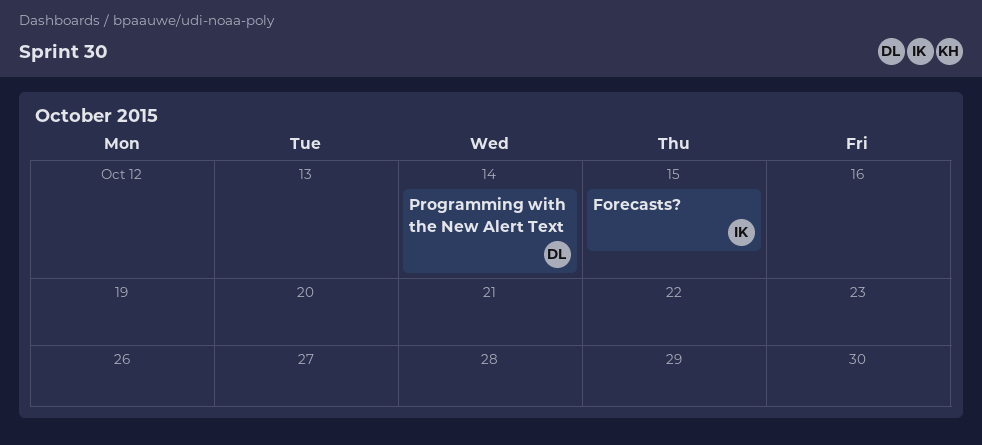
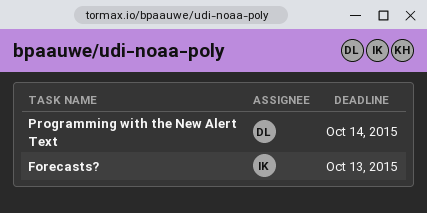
Forecasts?, due: Oct 15 -> Oct 13

